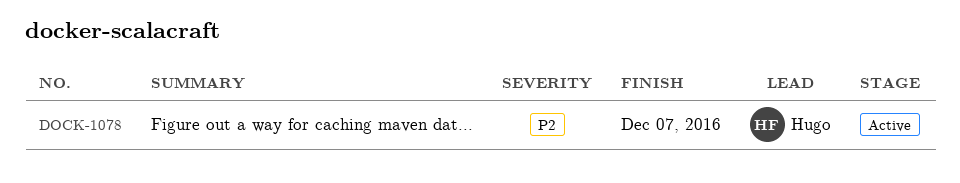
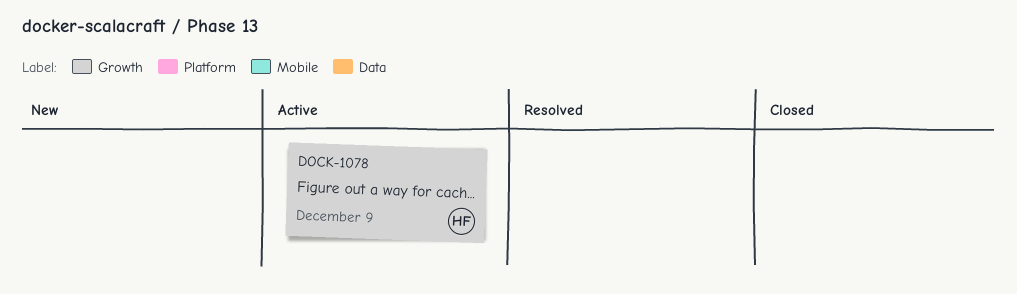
DOCK-1078, due: Dec 7 -> Dec 9

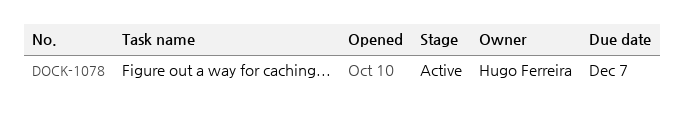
DOCK-1078, due: Dec 9 -> Dec 7

